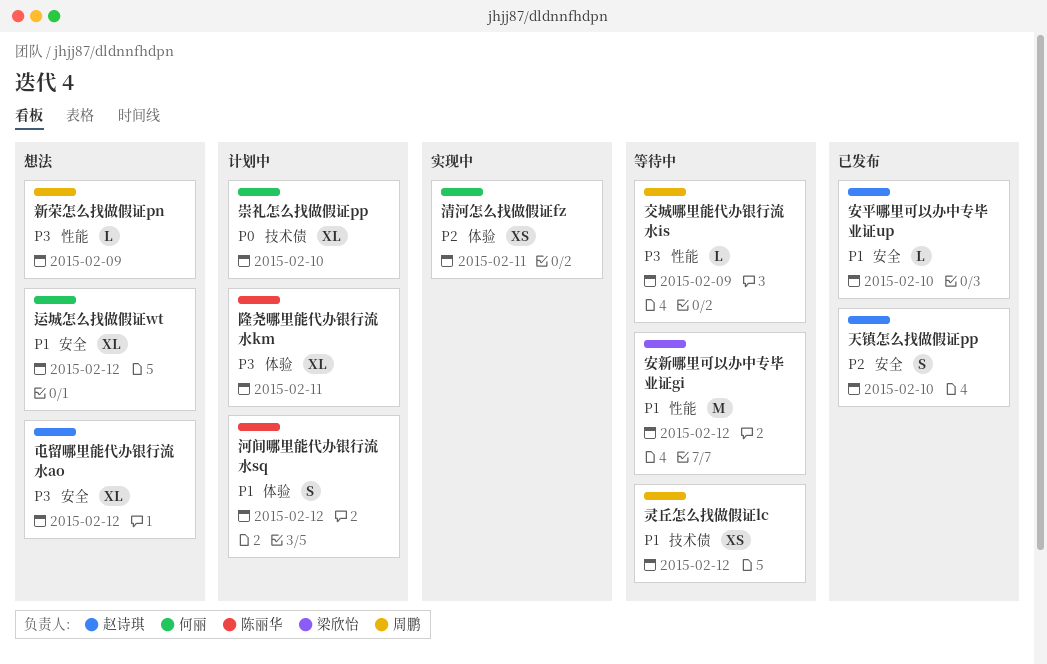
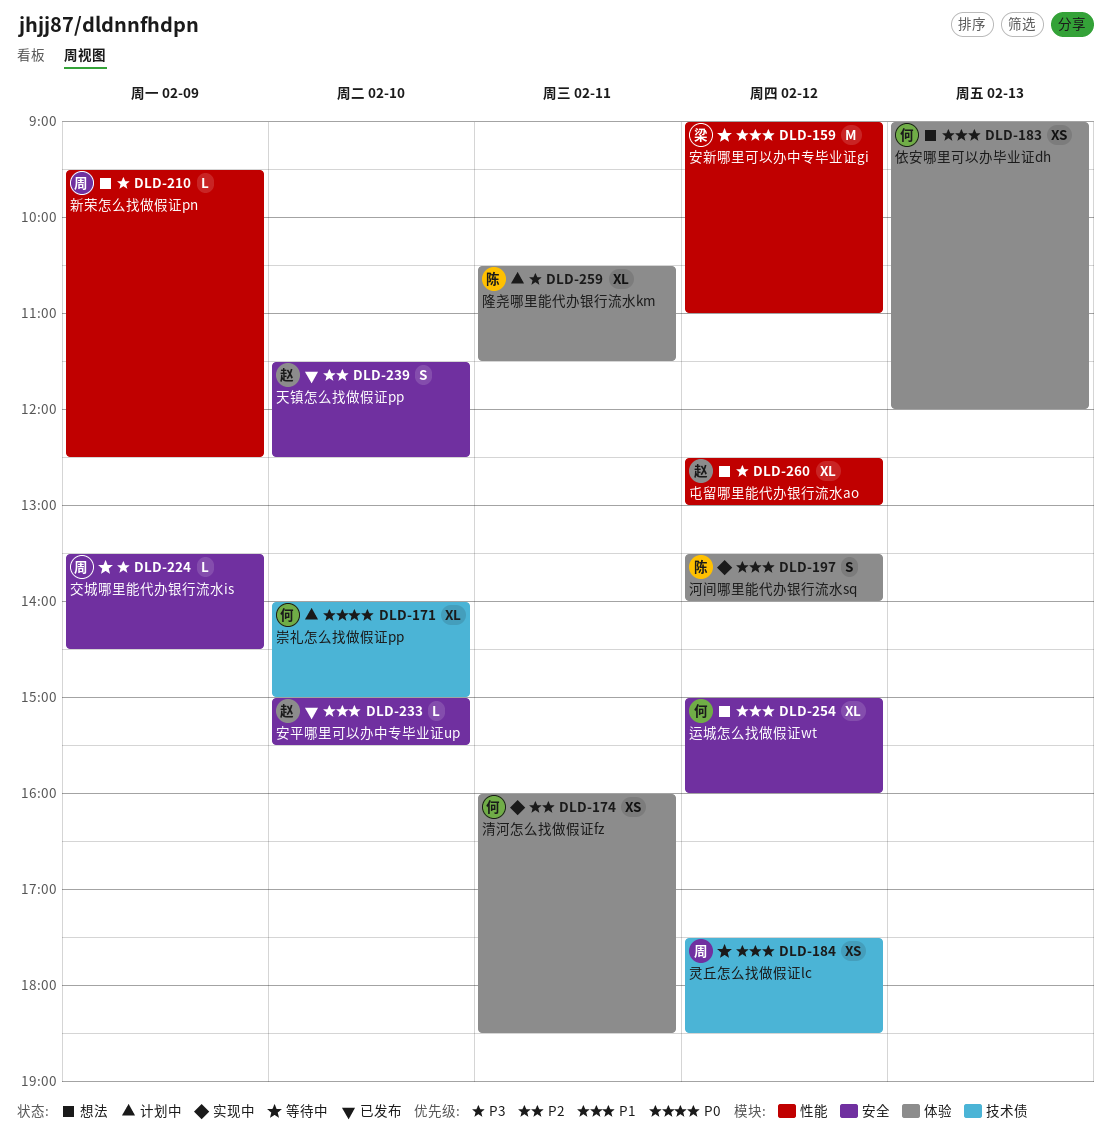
交城哪里能代办银行流水is, label: 性能 -> 安全
依安哪里可以办毕业证dh: none -> present
屯留哪里能代办银行流水ao, label: 安全 -> 性能
河间哪里能代办银行流水sq, status: 计划中 -> 实现中

